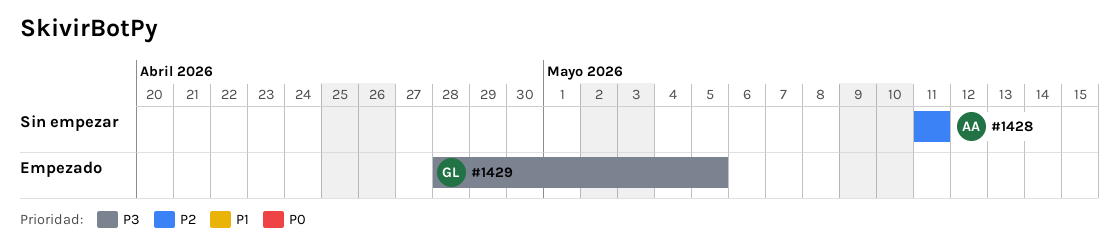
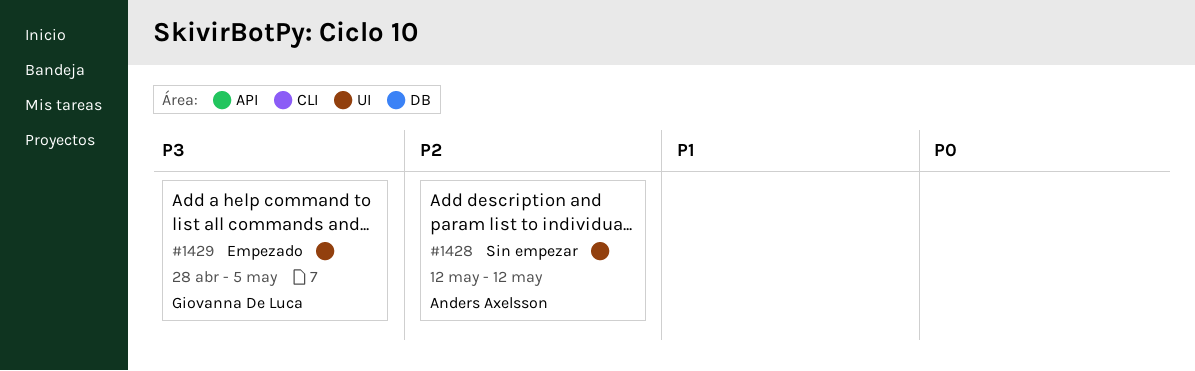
#1428, start: May 11 -> May 12
#1428, due: May 11 -> May 12

